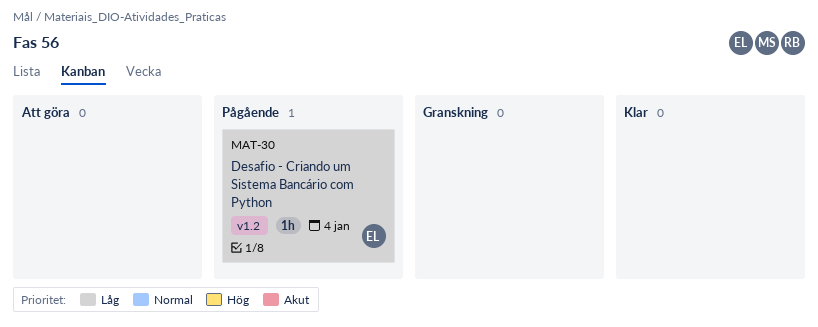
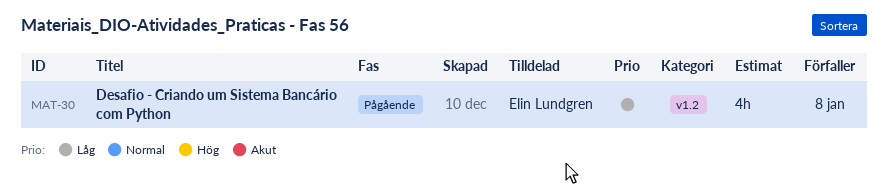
MAT-30, estimate: 1h -> 4h
MAT-30, due: Jan 4 -> Jan 8

